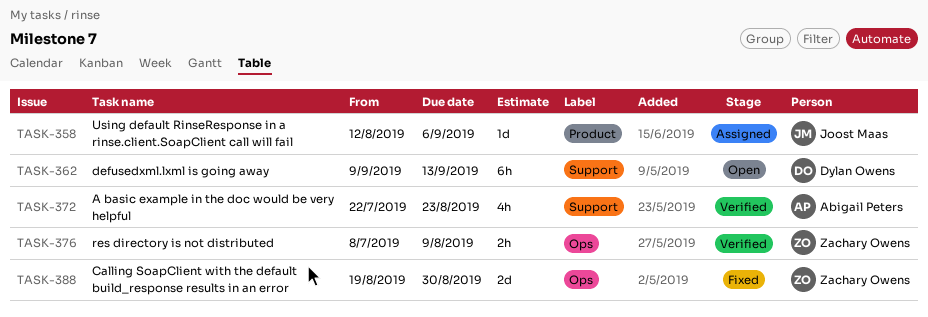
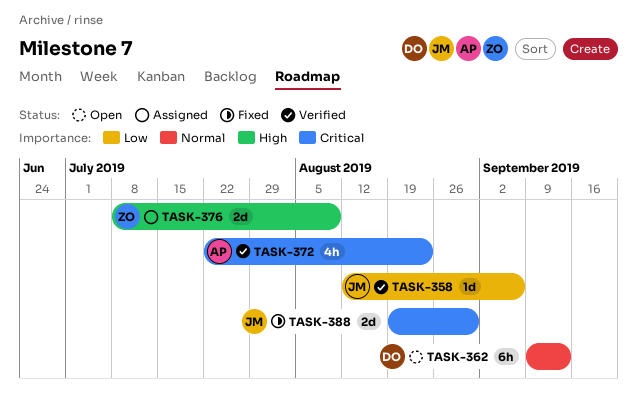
TASK-358, status: Assigned -> Verified
TASK-376, status: Verified -> Assigned
TASK-376, estimate: 2h -> 2d
TASK-388, owner: Zachary Owens -> Joost Maas

